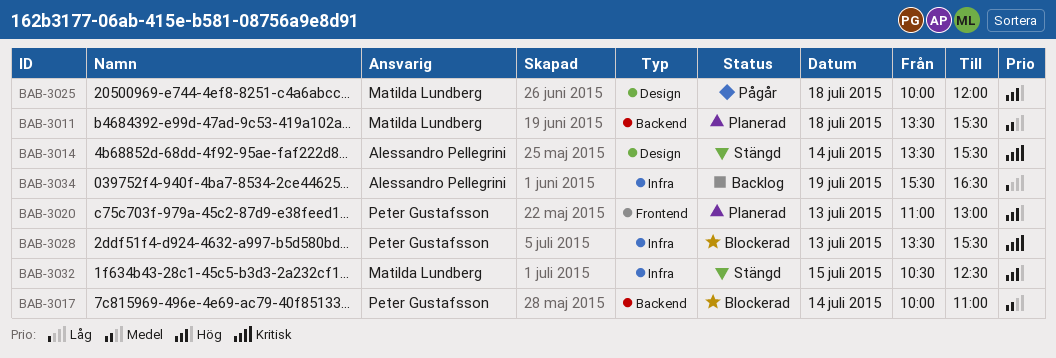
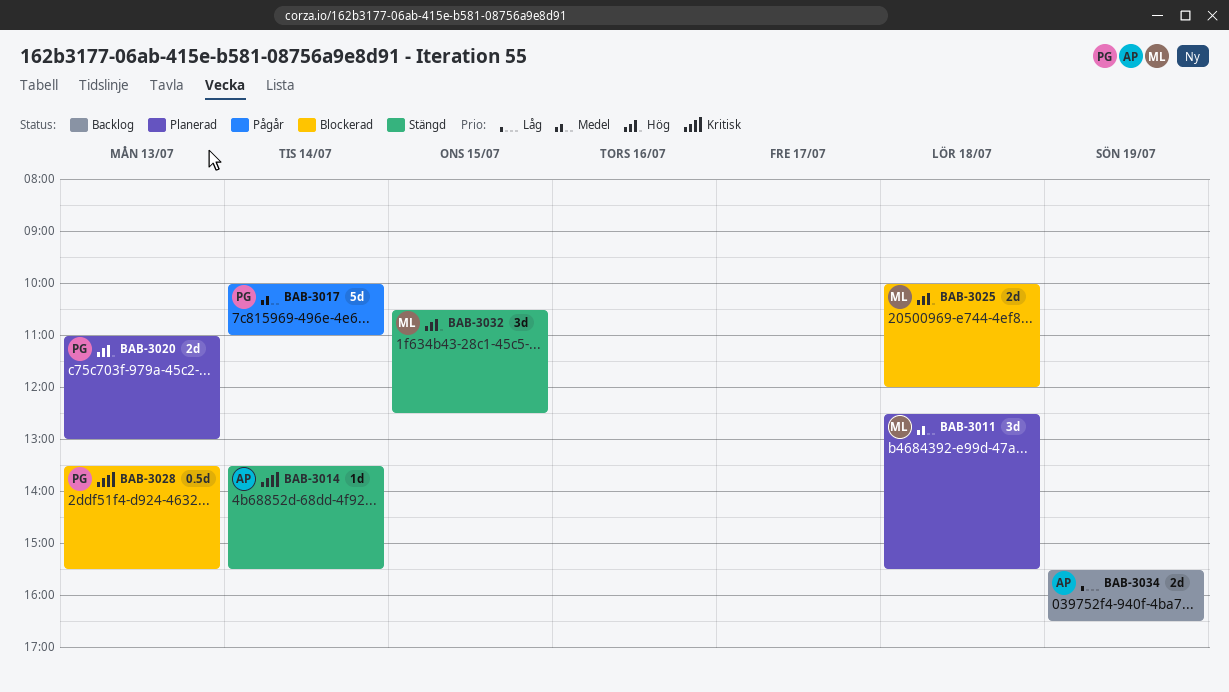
BAB-3011, begins: 13:30 -> 12:30
BAB-3017, status: Blockerad -> Pågår
BAB-3025, status: Pågår -> Blockerad

